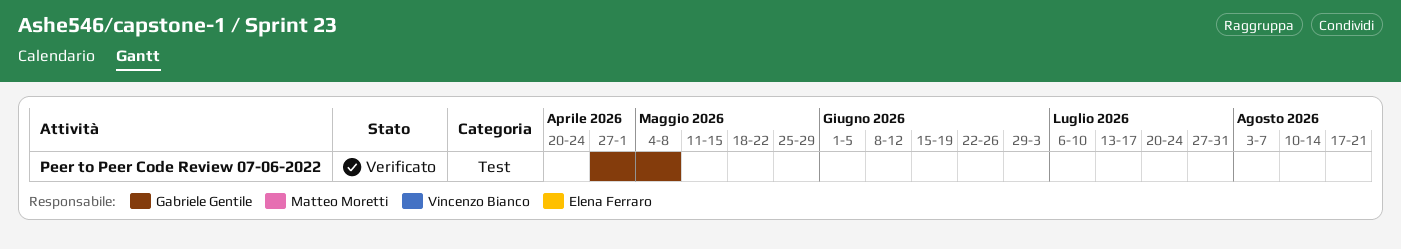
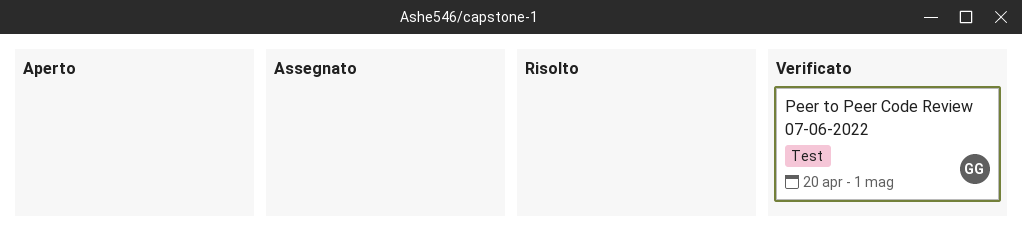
Peer to Peer Code Review 07-06-2022, start: Apr 27 -> Apr 20
Peer to Peer Code Review 07-06-2022, due: May 8 -> May 1

